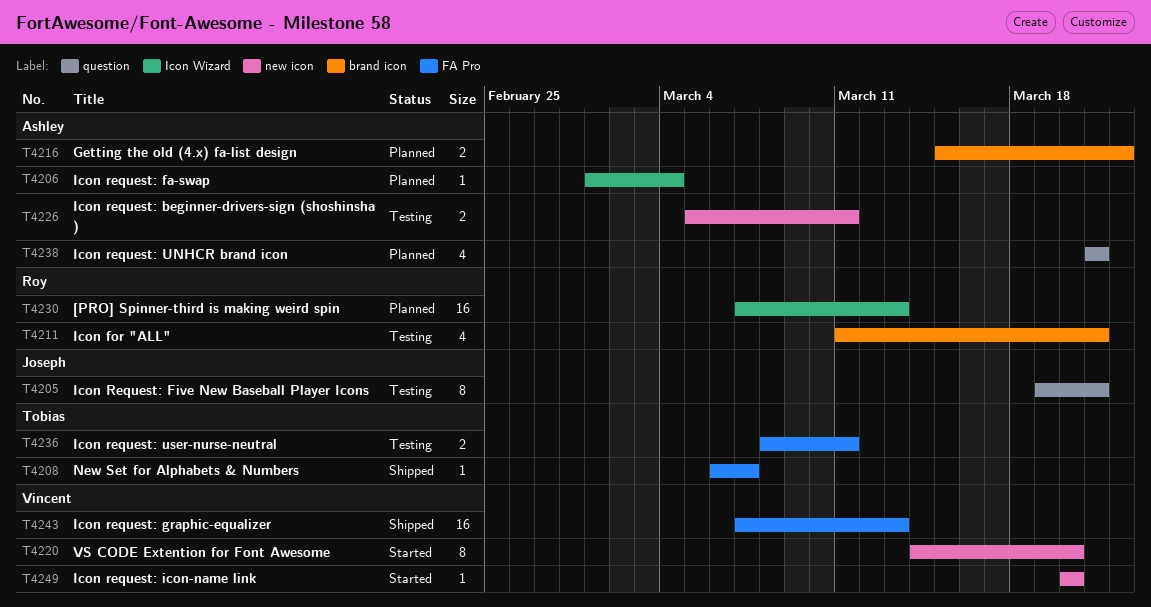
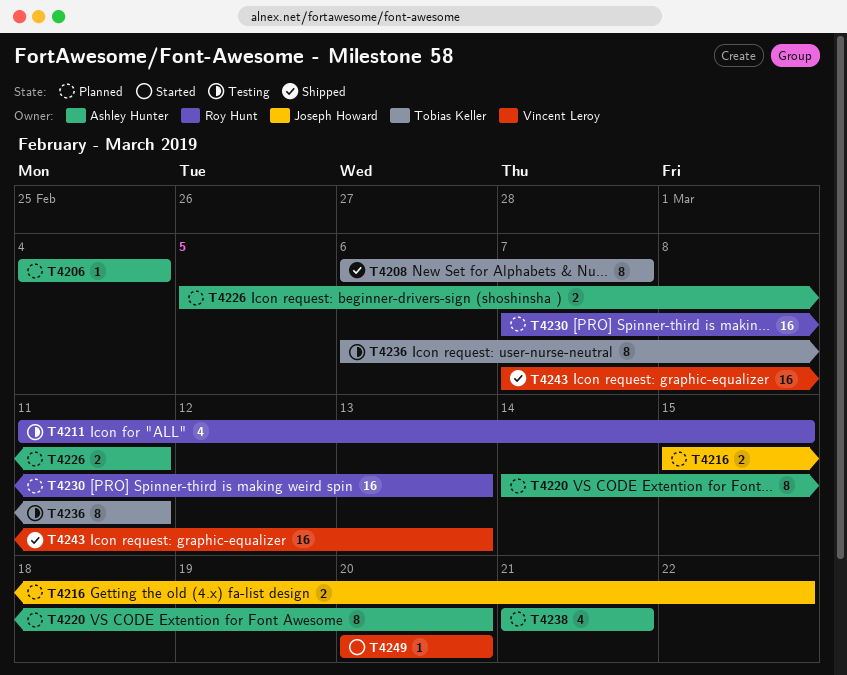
T4205: present -> none
T4206, start: Mar 1 -> Mar 4
T4208, estimate: 1 -> 8
T4211, due: Mar 21 -> Mar 15
T4216, owner: Ashley Hunter -> Joseph Howard
T4220, status: Started -> Planned
T4220, owner: Vincent Leroy -> Ashley Hunter
T4226, status: Testing -> Planned
T4236, estimate: 2 -> 8
T4236, start: Mar 8 -> Mar 6

